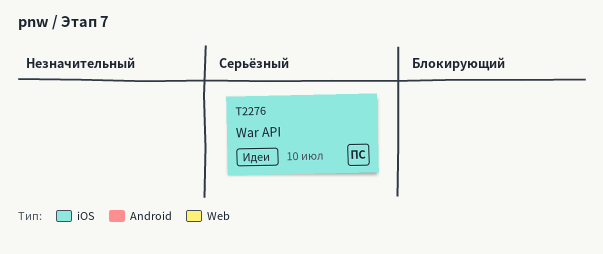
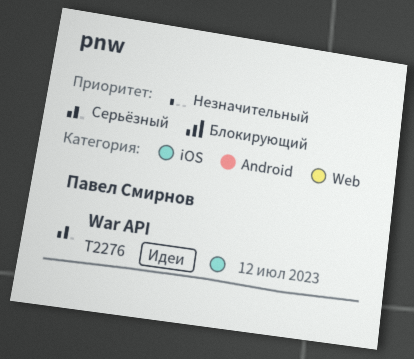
T2276, due: Jul 10 -> Jul 12

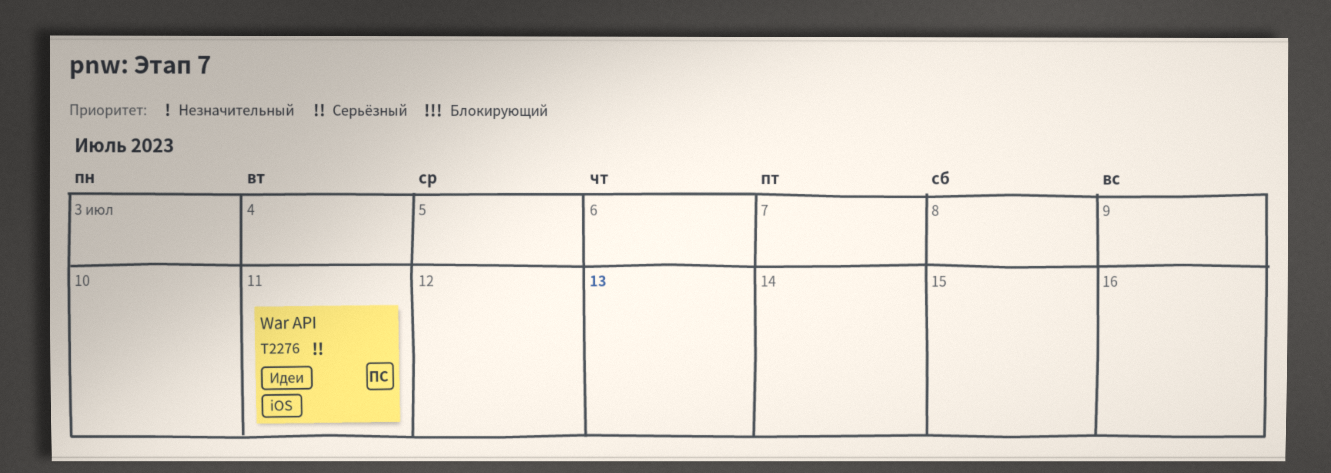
T2276, due: Jul 12 -> Jul 11

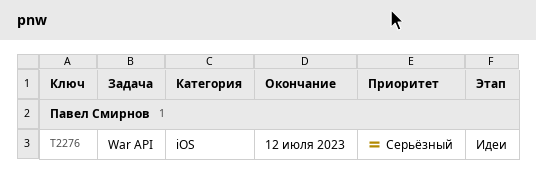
T2276, due: Jul 11 -> Jul 12

